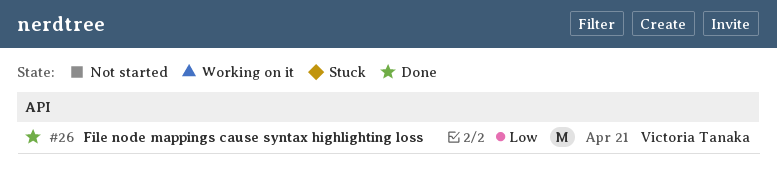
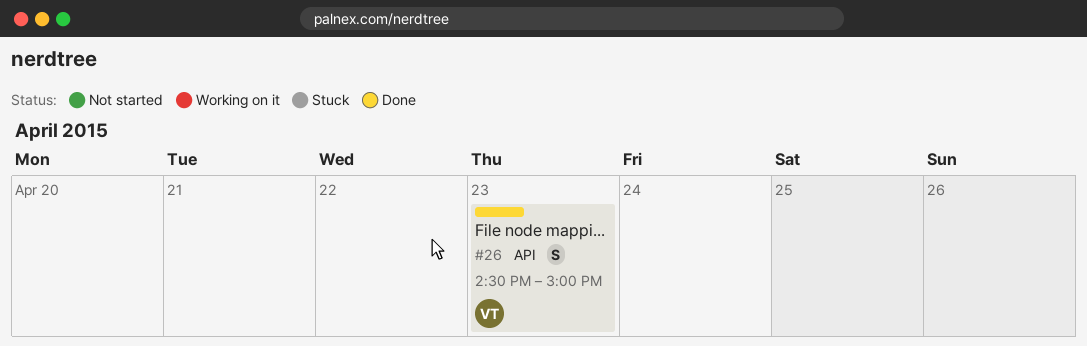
#26, estimate: M -> S
#26, day: Apr 21 -> Apr 23

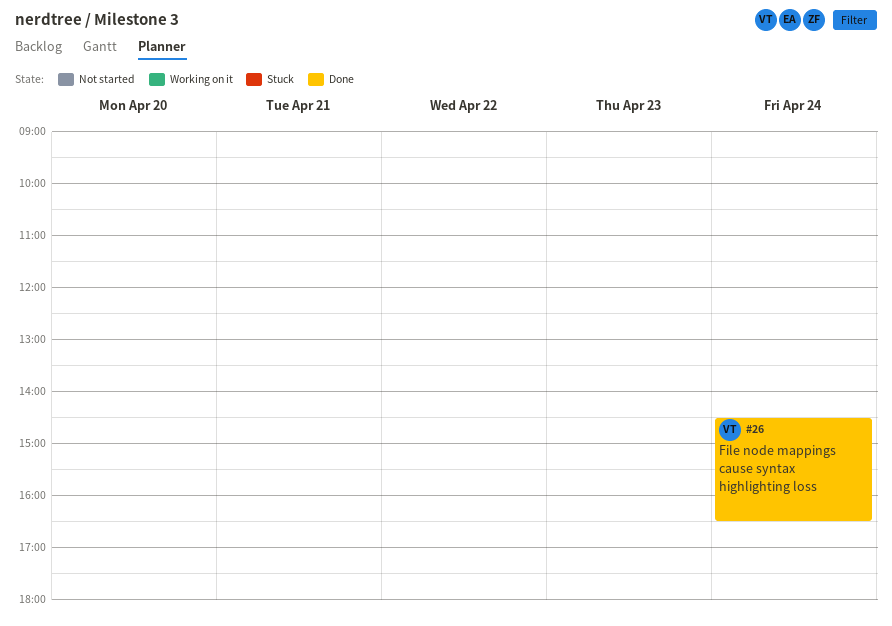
#26, day: Apr 23 -> Apr 24
#26, ends: 15:00 -> 16:30

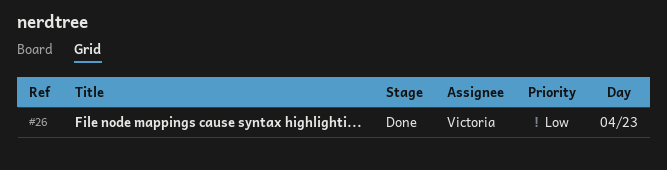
#26, day: Apr 24 -> Apr 23

